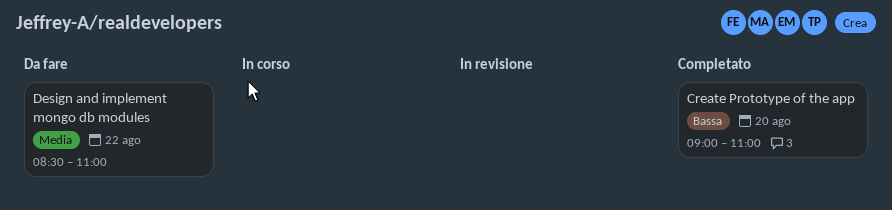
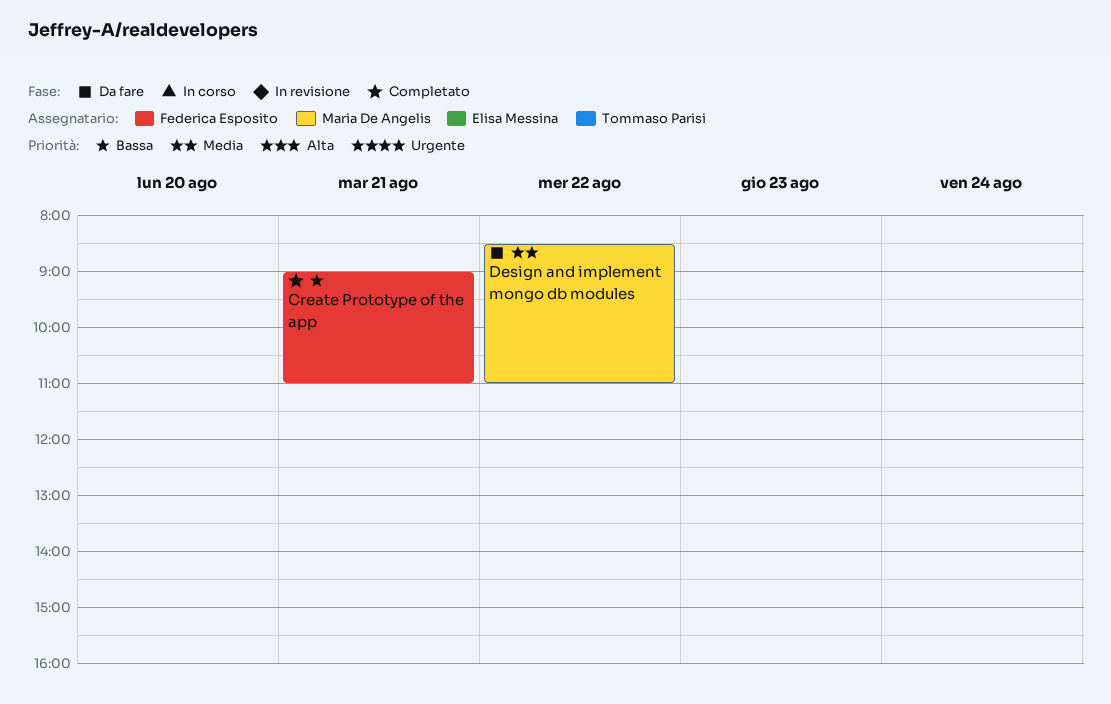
Create Prototype of the app, day: Aug 20 -> Aug 21

